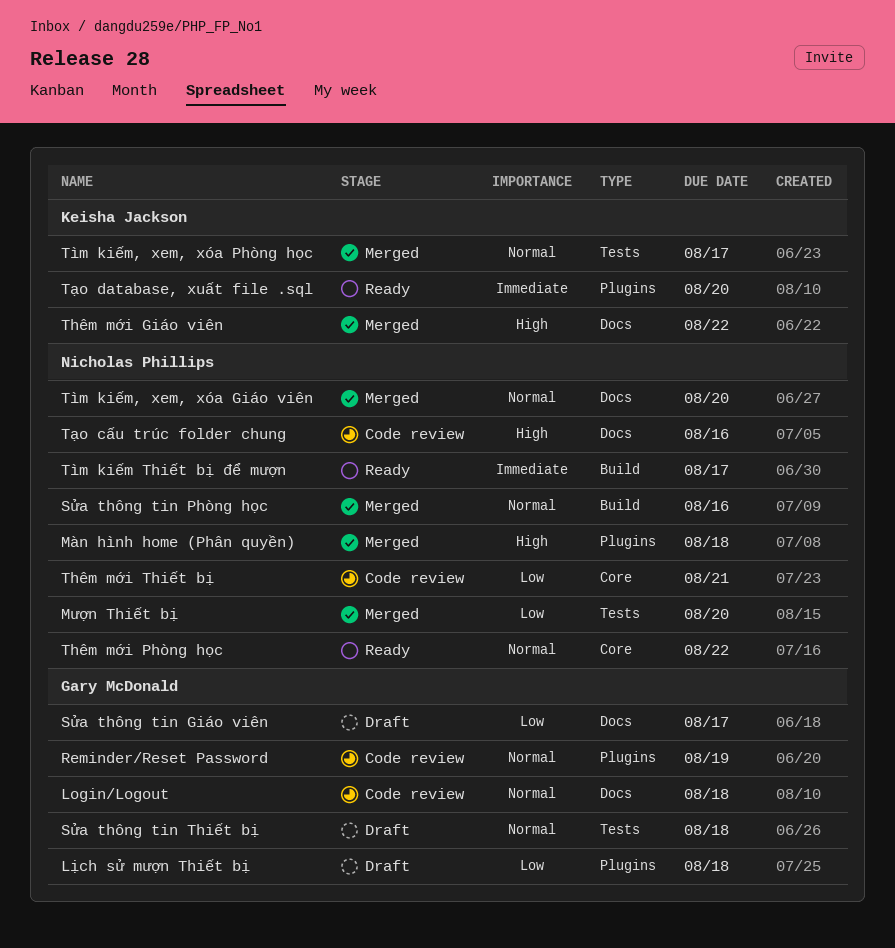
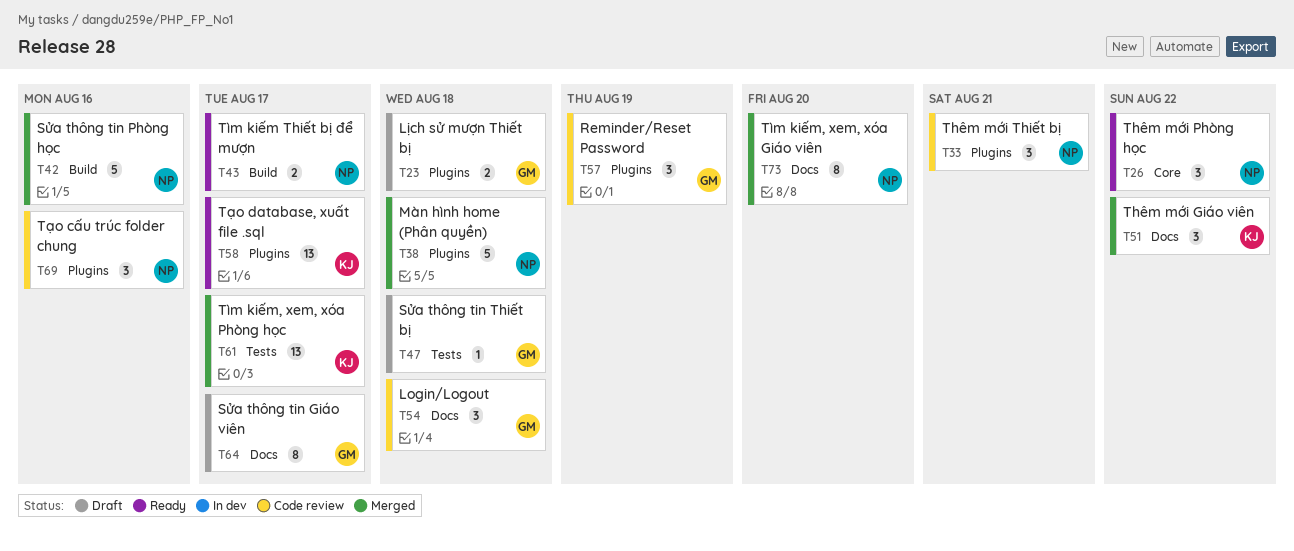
Mượn Thiết bị: present -> none
Thêm mới Thiết bị, label: Core -> Plugins
Tạo cấu trúc folder chung, label: Docs -> Plugins
Tạo database, xuất file .sql, due: Aug 20 -> Aug 17

